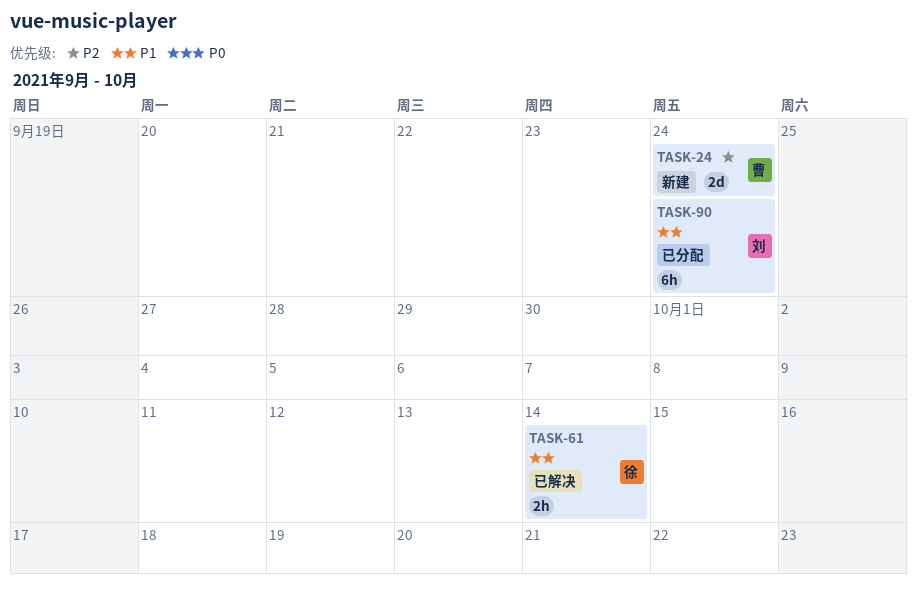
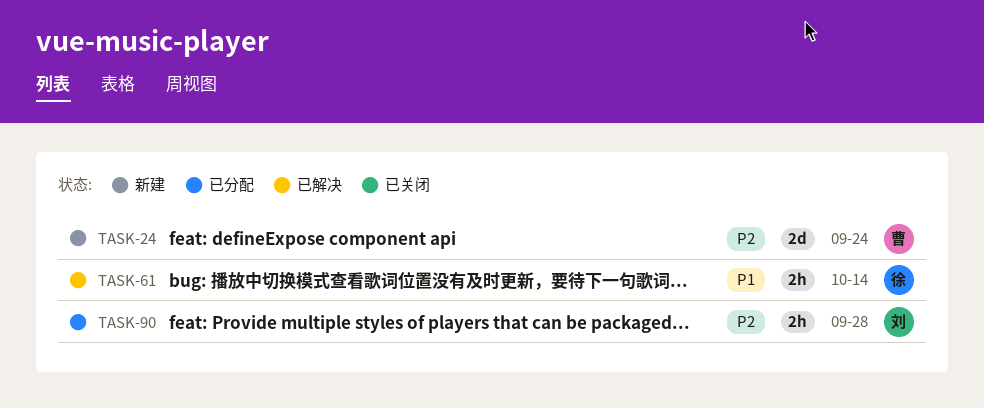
TASK-90, priority: P1 -> P2
TASK-90, estimate: 6h -> 2h
TASK-90, due: Sep 24 -> Sep 28

